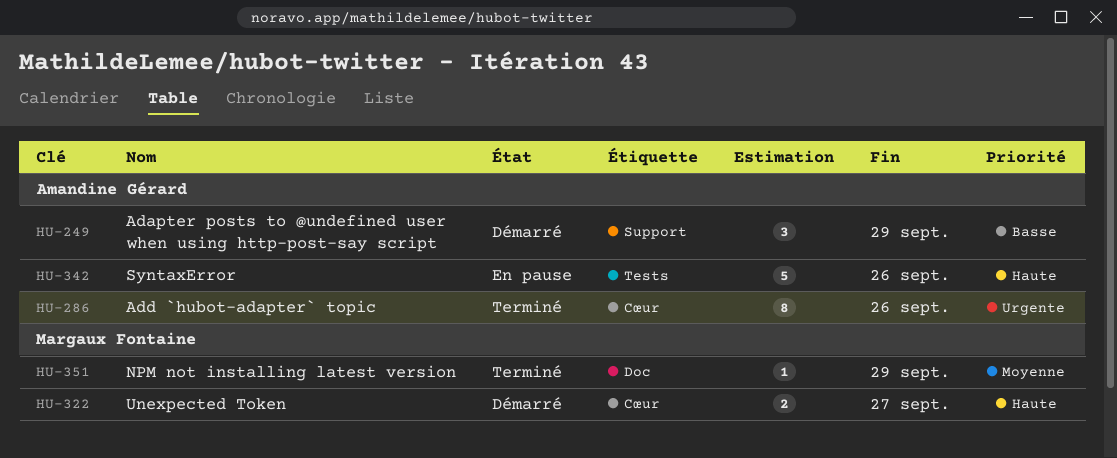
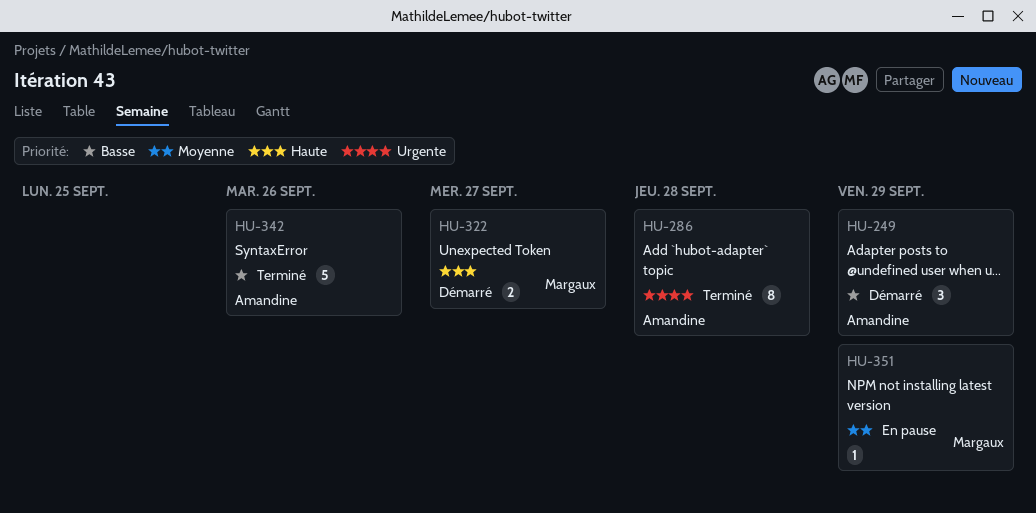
HU-286, due: Sep 26 -> Sep 28
HU-342, status: En pause -> Terminé
HU-342, priority: Haute -> Basse
HU-351, status: Terminé -> En pause

